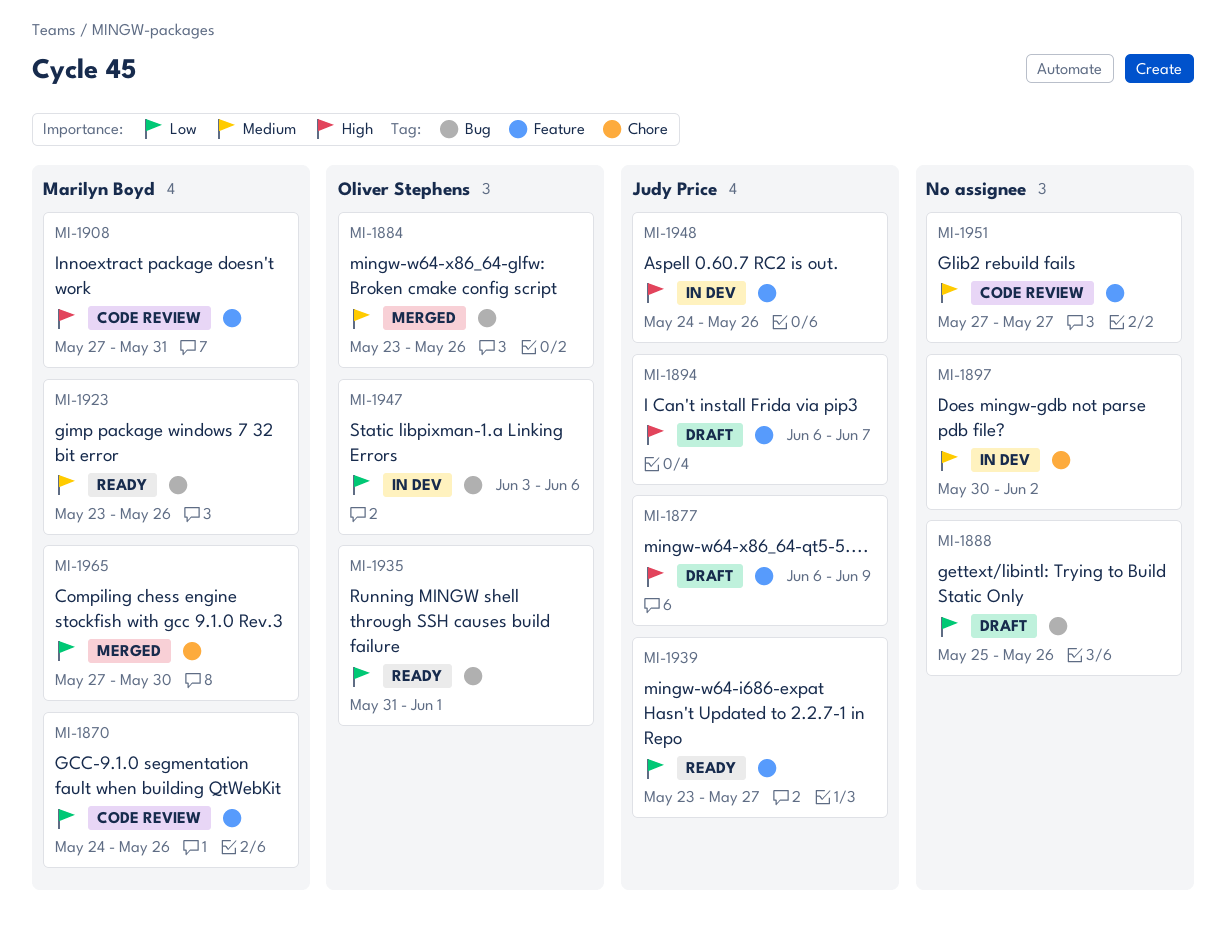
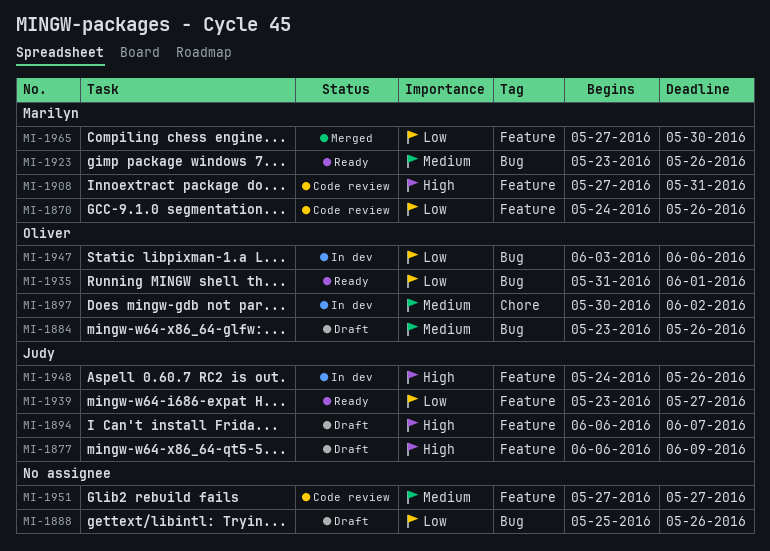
MI-1884, status: Merged -> Draft
MI-1897, owner: none -> Oliver Stephens
MI-1965, label: Chore -> Feature

